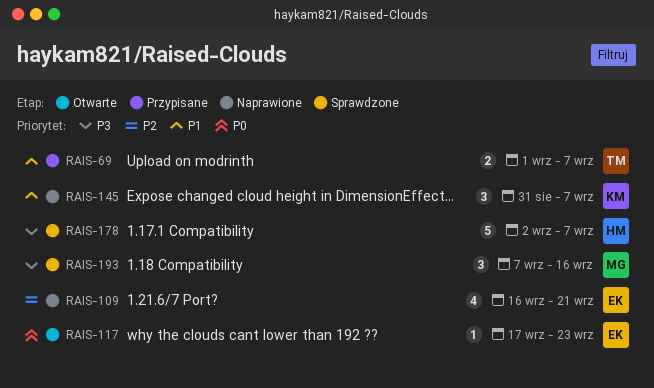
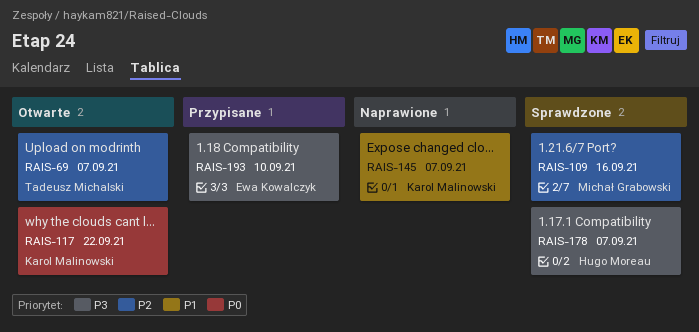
RAIS-69, status: Przypisane -> Otwarte
RAIS-69, priority: P1 -> P2
RAIS-109, status: Naprawione -> Sprawdzone
RAIS-109, owner: Ewa Kowalczyk -> Michał Grabowski
RAIS-109, due: Sep 21 -> Sep 16
RAIS-117, owner: Ewa Kowalczyk -> Karol Malinowski
RAIS-117, due: Sep 23 -> Sep 22
RAIS-193, status: Sprawdzone -> Przypisane
RAIS-193, owner: Michał Grabowski -> Ewa Kowalczyk
RAIS-193, due: Sep 16 -> Sep 10

